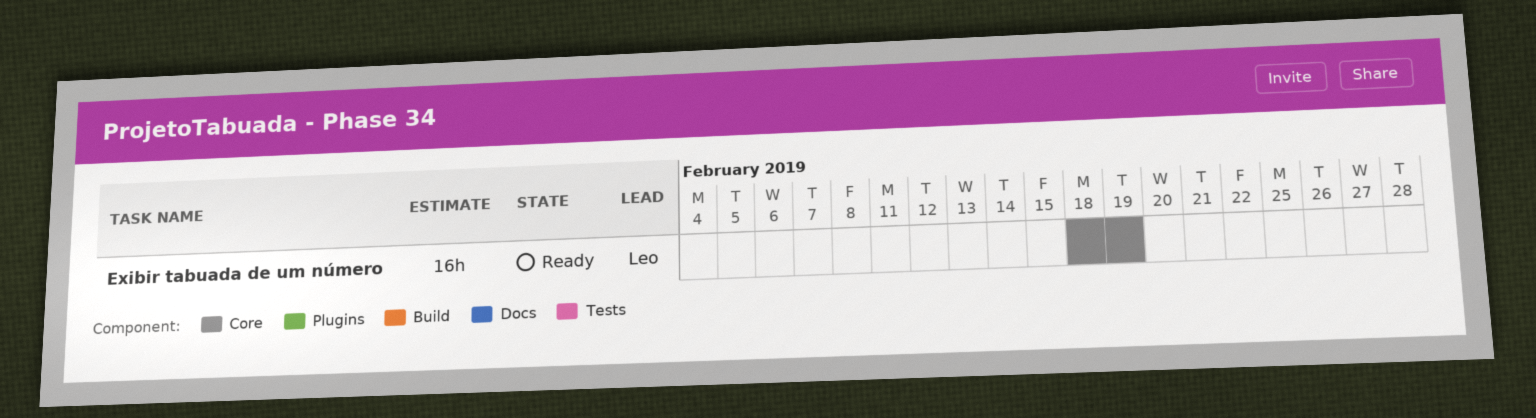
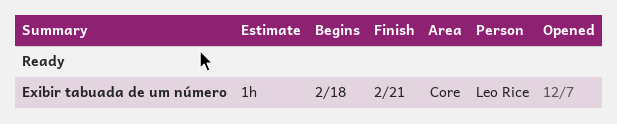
Exibir tabuada de um número, estimate: 16h -> 1h
Exibir tabuada de um número, due: Feb 19 -> Feb 21

